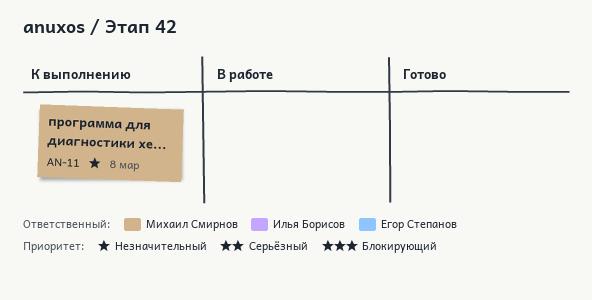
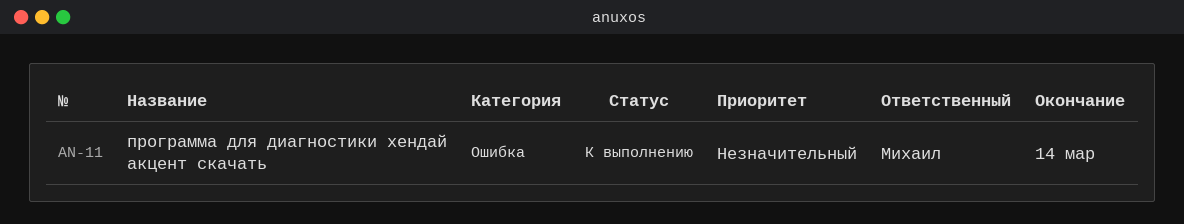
AN-11, due: Mar 8 -> Mar 14

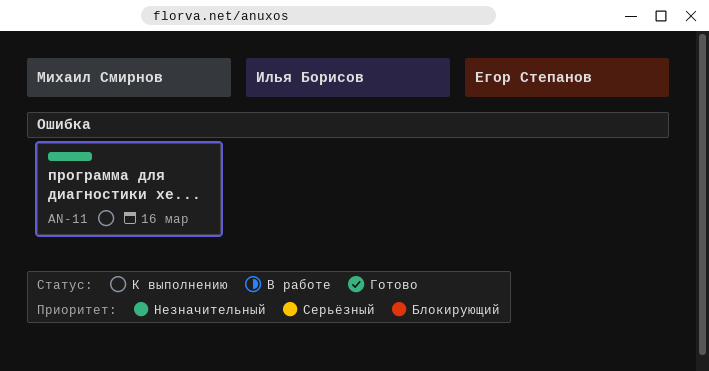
AN-11, due: Mar 14 -> Mar 16

